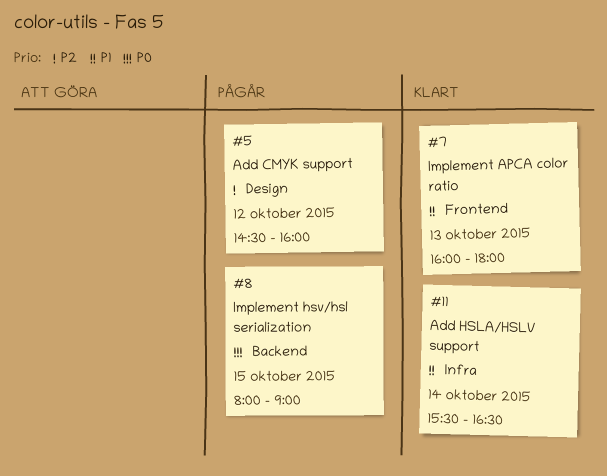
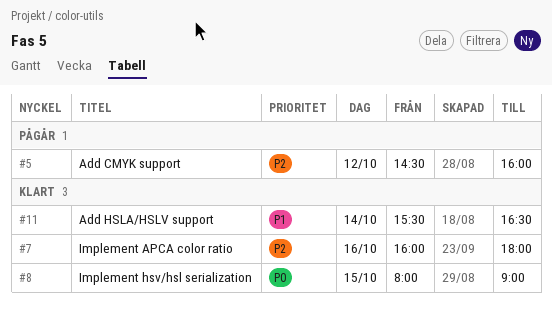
#7, priority: P1 -> P2
#7, day: Oct 13 -> Oct 16
#8, status: Pågår -> Klart

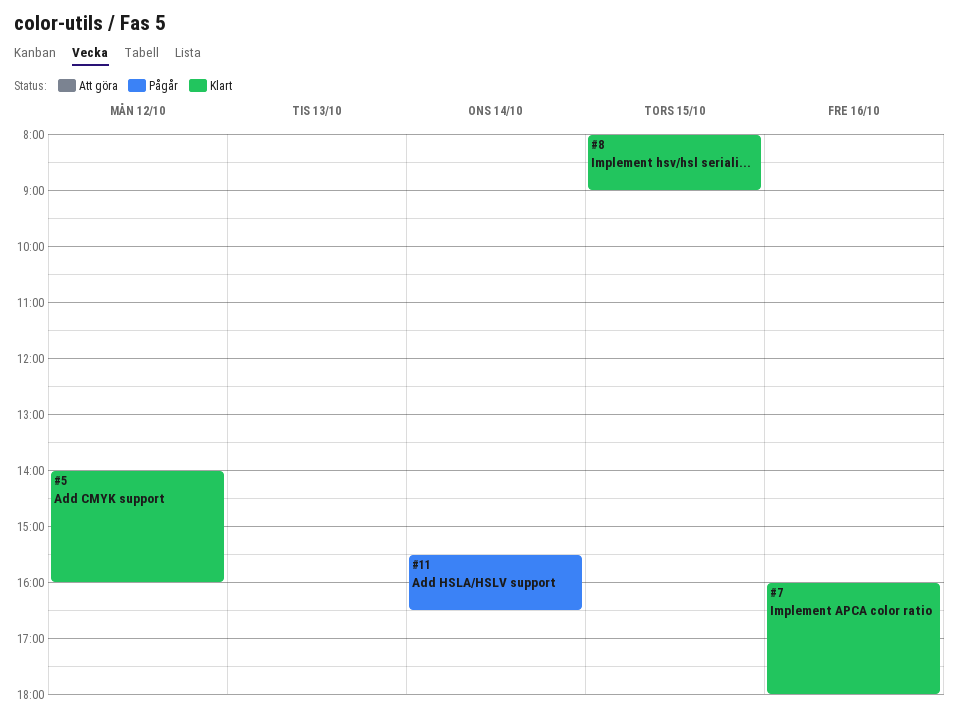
#5, status: Pågår -> Klart
#5, begins: 14:30 -> 14:00
#11, status: Klart -> Pågår

